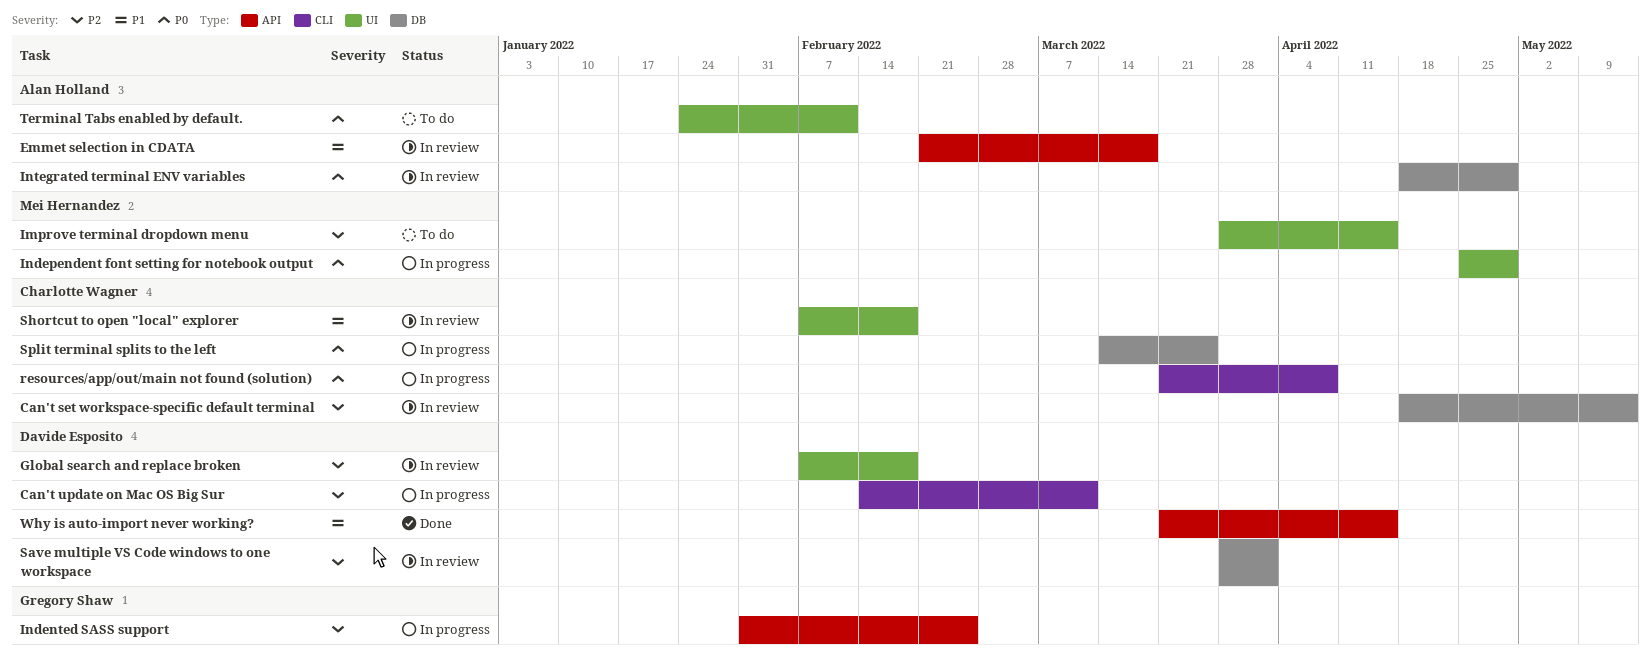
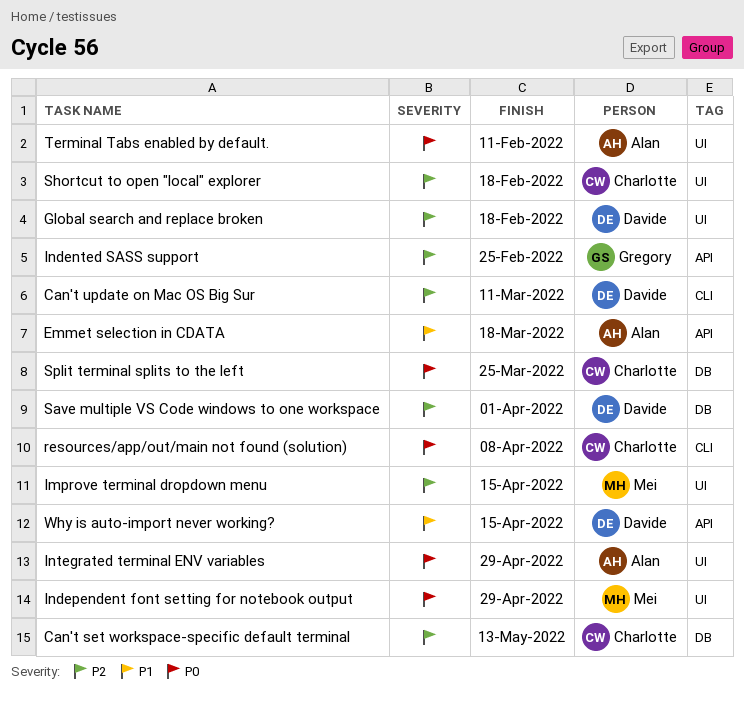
Integrated terminal ENV variables, label: DB -> UI
Shortcut to open "local" explorer, priority: P1 -> P2

